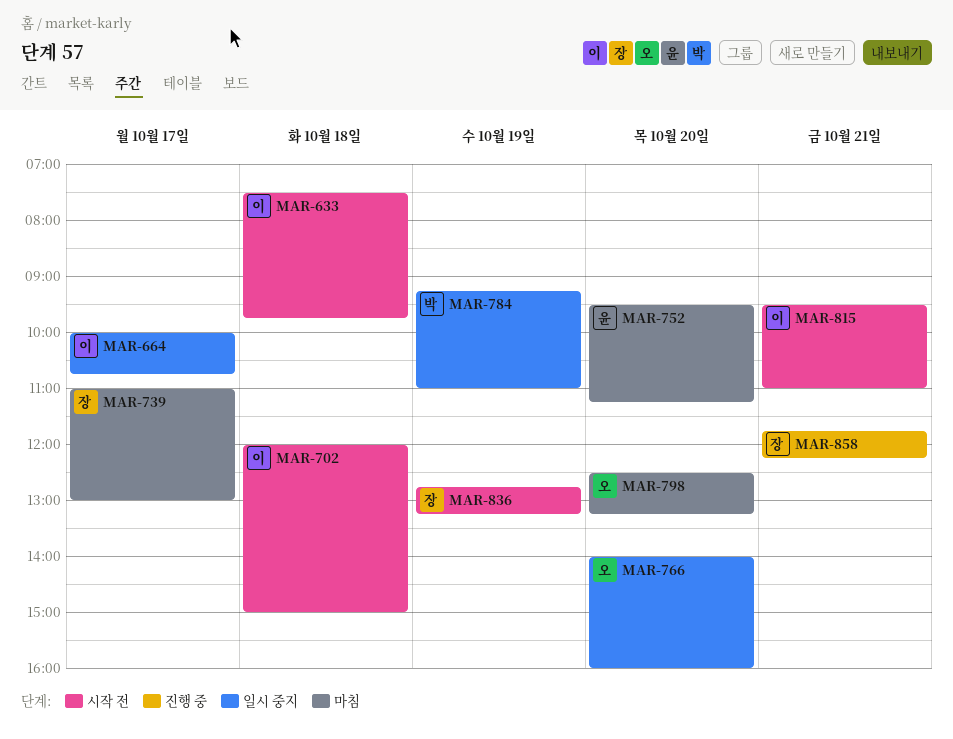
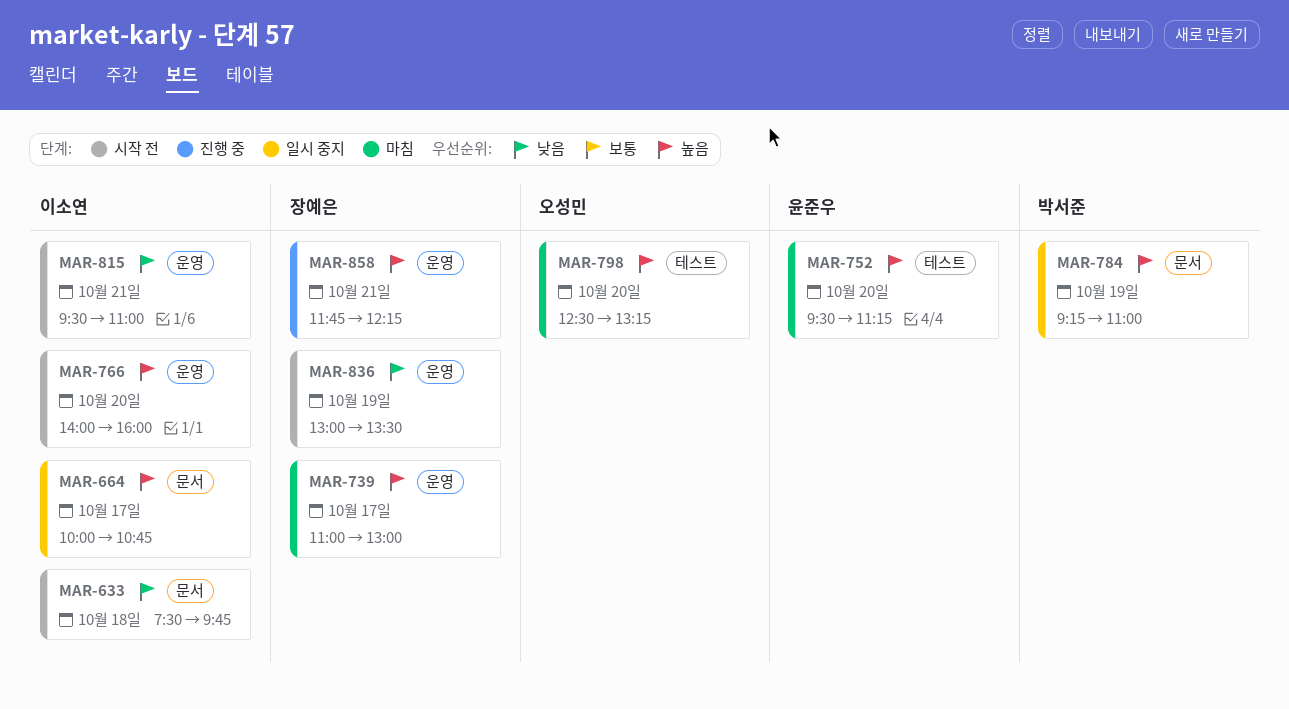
MAR-702: present -> none
MAR-766, status: 일시 중지 -> 시작 전
MAR-766, owner: 오성민 -> 이소연
MAR-836, begins: 12:45 -> 13:00
MAR-836, ends: 13:15 -> 13:30

